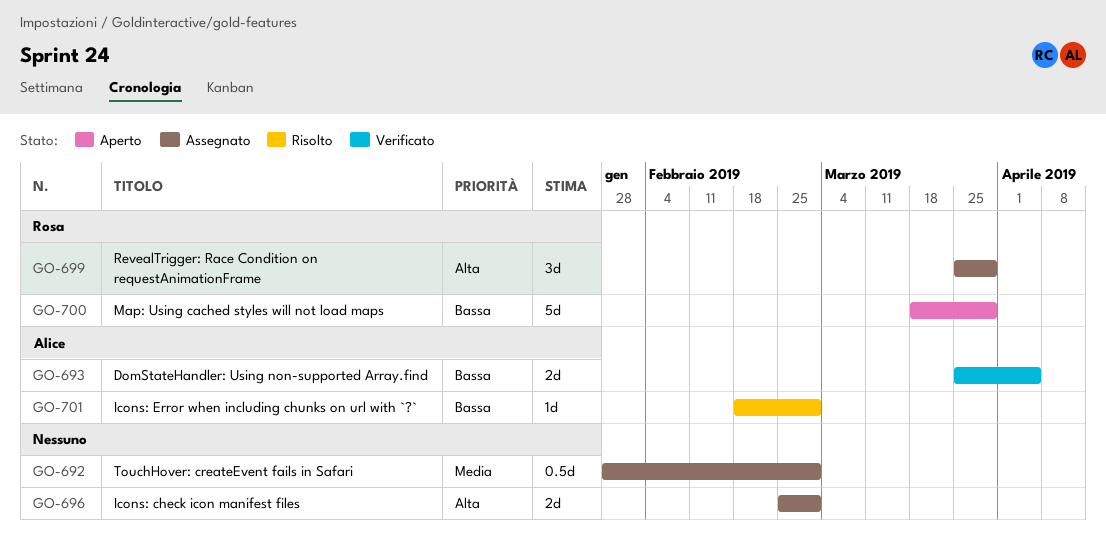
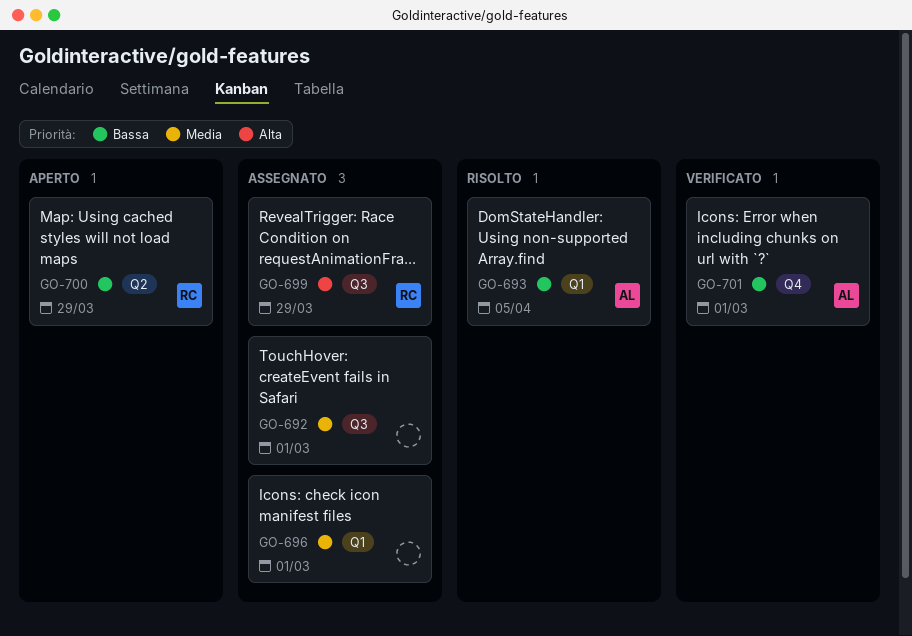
GO-693, status: Verificato -> Risolto
GO-696, priority: Alta -> Media
GO-701, status: Risolto -> Verificato

